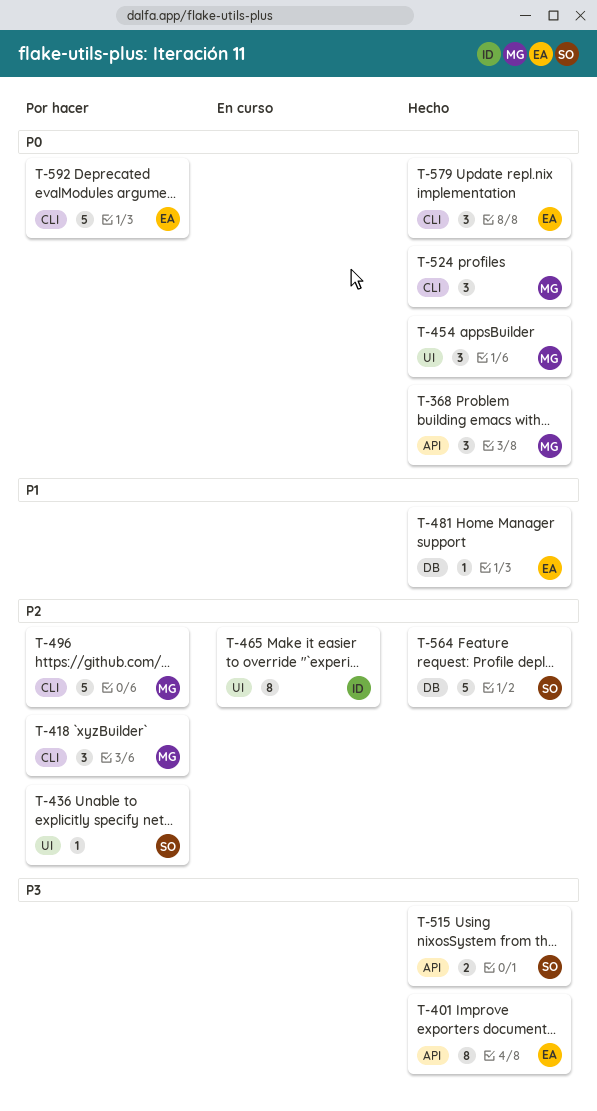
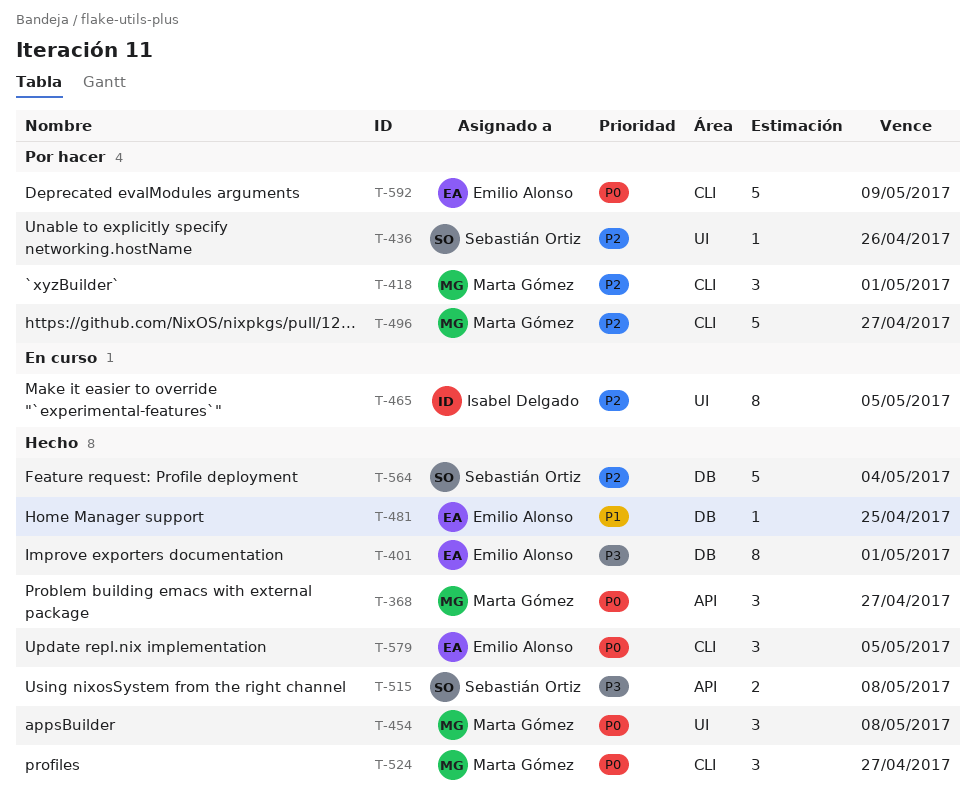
T-401, label: API -> DB

